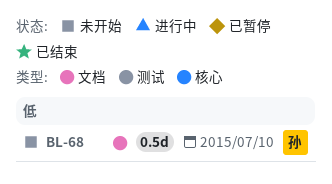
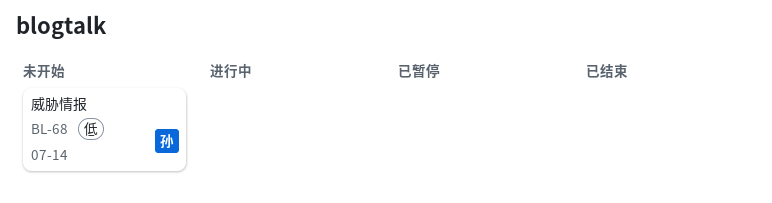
BL-68, due: Jul 10 -> Jul 14

